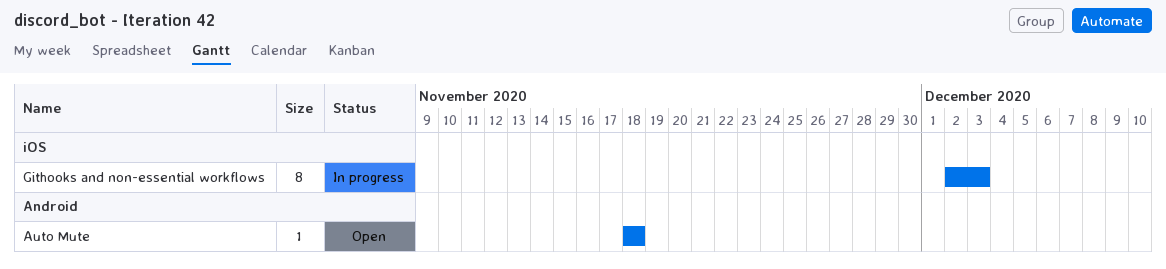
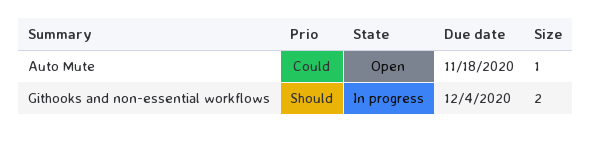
Githooks and non-essential workflows, estimate: 8 -> 2
Githooks and non-essential workflows, due: Dec 3 -> Dec 4

